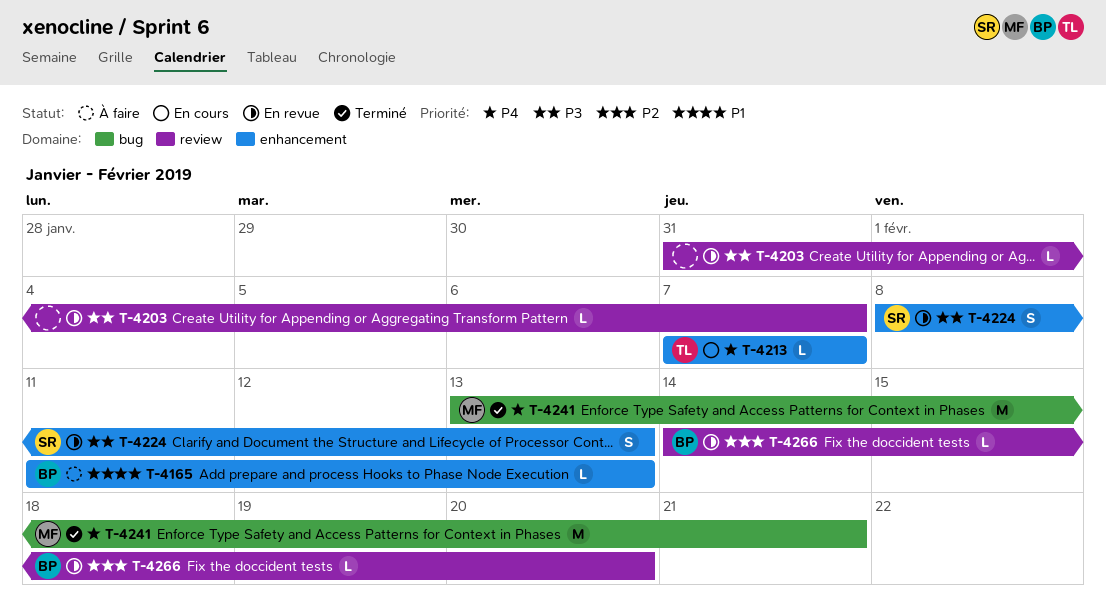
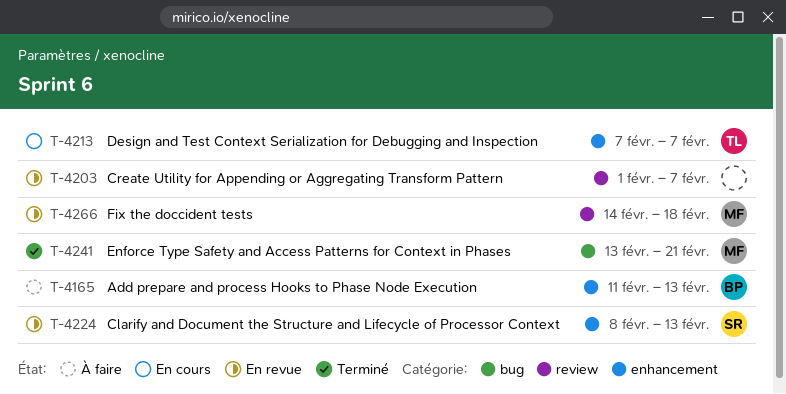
T-4203, start: Jan 31 -> Feb 1
T-4266, owner: BP -> MF
T-4266, due: Feb 20 -> Feb 18

